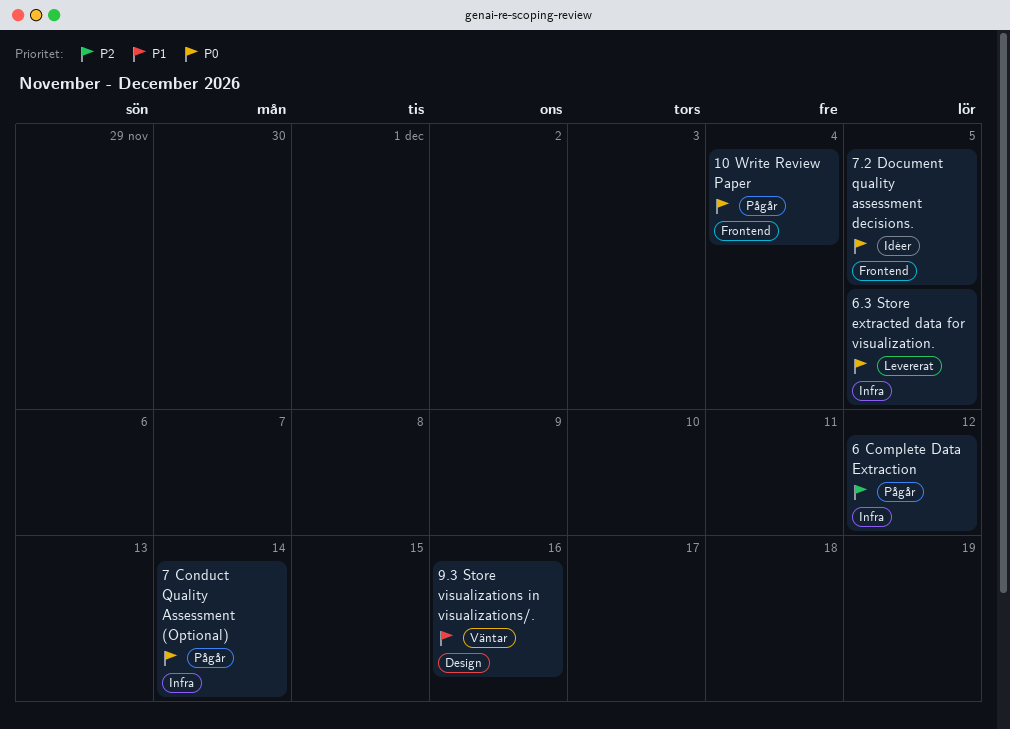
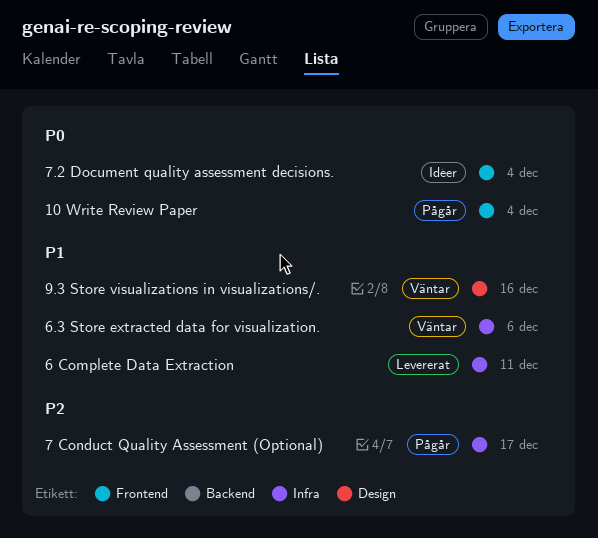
6 Complete Data Extraction, status: Pågår -> Levererat
6 Complete Data Extraction, priority: P2 -> P1
6 Complete Data Extraction, due: Dec 12 -> Dec 11
6.3 Store extracted data for visualization., status: Levererat -> Väntar
6.3 Store extracted data for visualization., priority: P0 -> P1
6.3 Store extracted data for visualization., due: Dec 5 -> Dec 6
7 Conduct Quality Assessment (Optional), priority: P0 -> P2
7 Conduct Quality Assessment (Optional), due: Dec 14 -> Dec 17
7.2 Document quality assessment decisions., due: Dec 5 -> Dec 4

